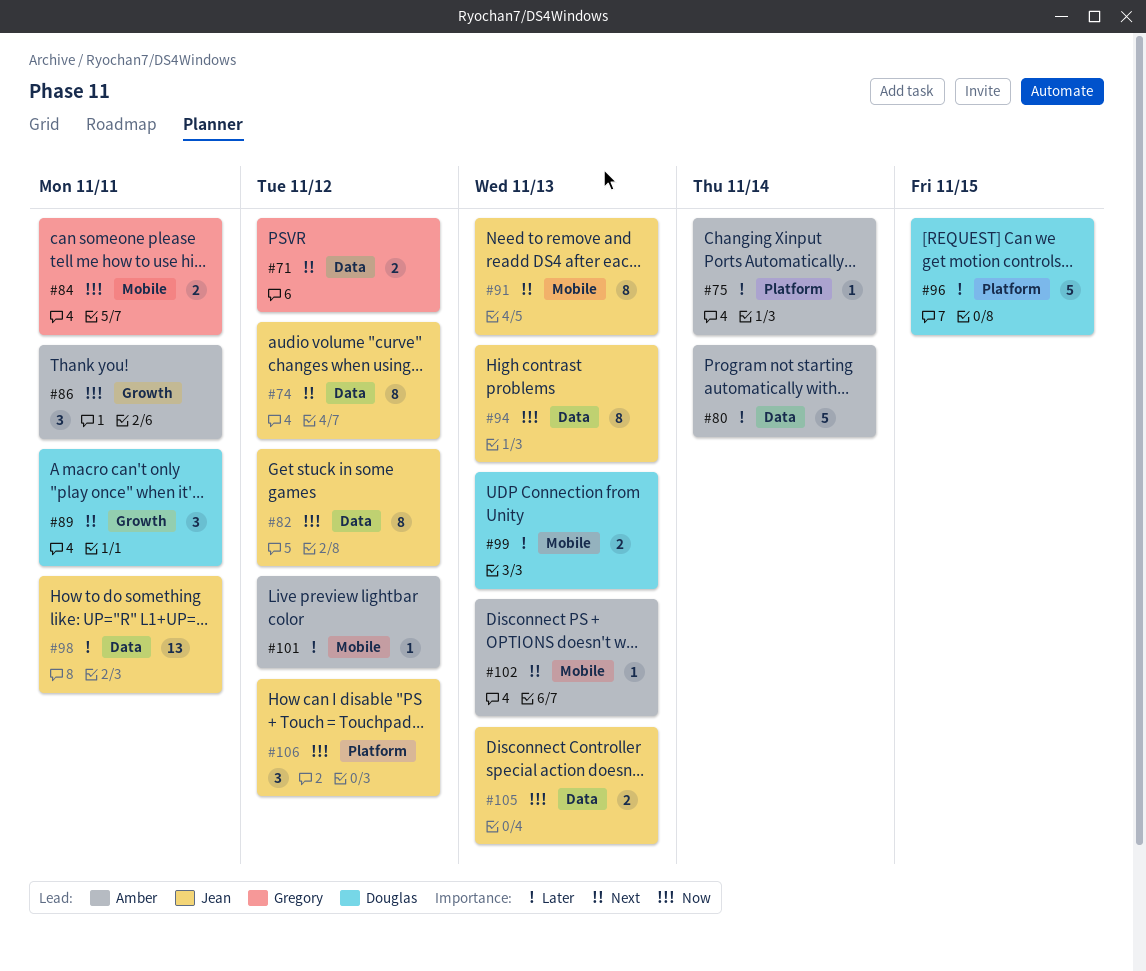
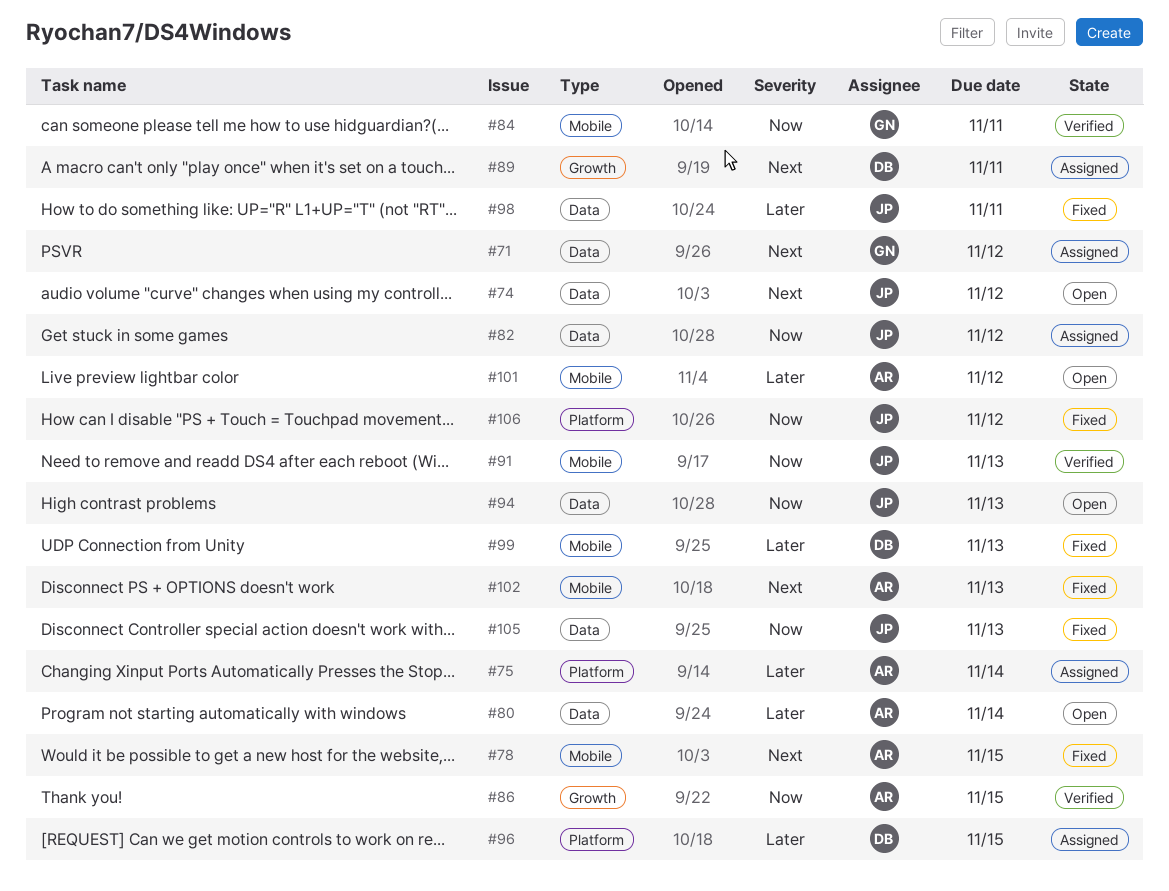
#78: none -> present
#86, due: Nov 11 -> Nov 15
#91, priority: Next -> Now

